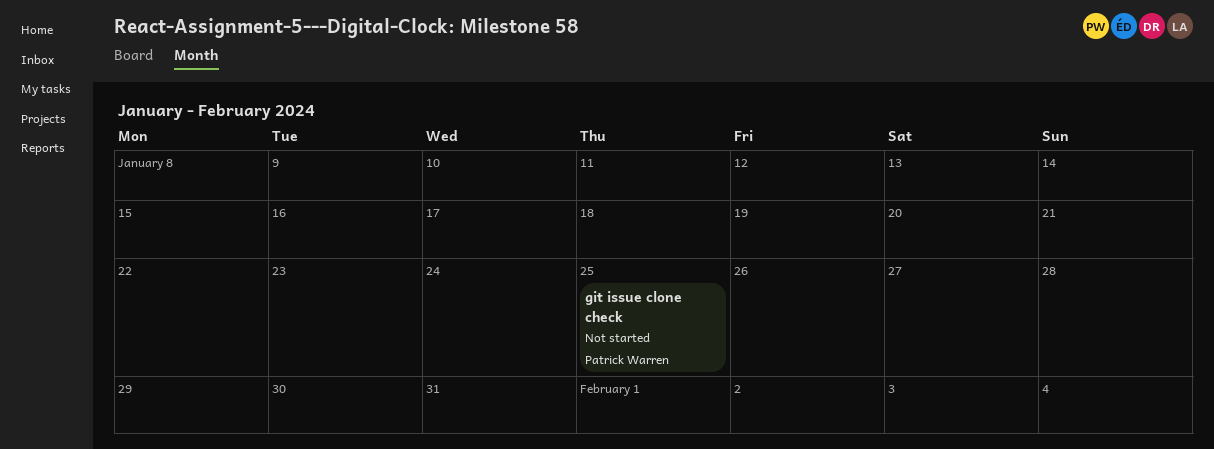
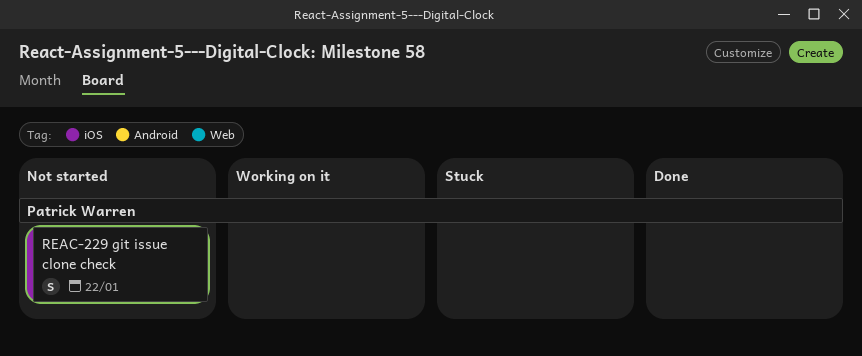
git issue clone check, due: Jan 25 -> Jan 22

